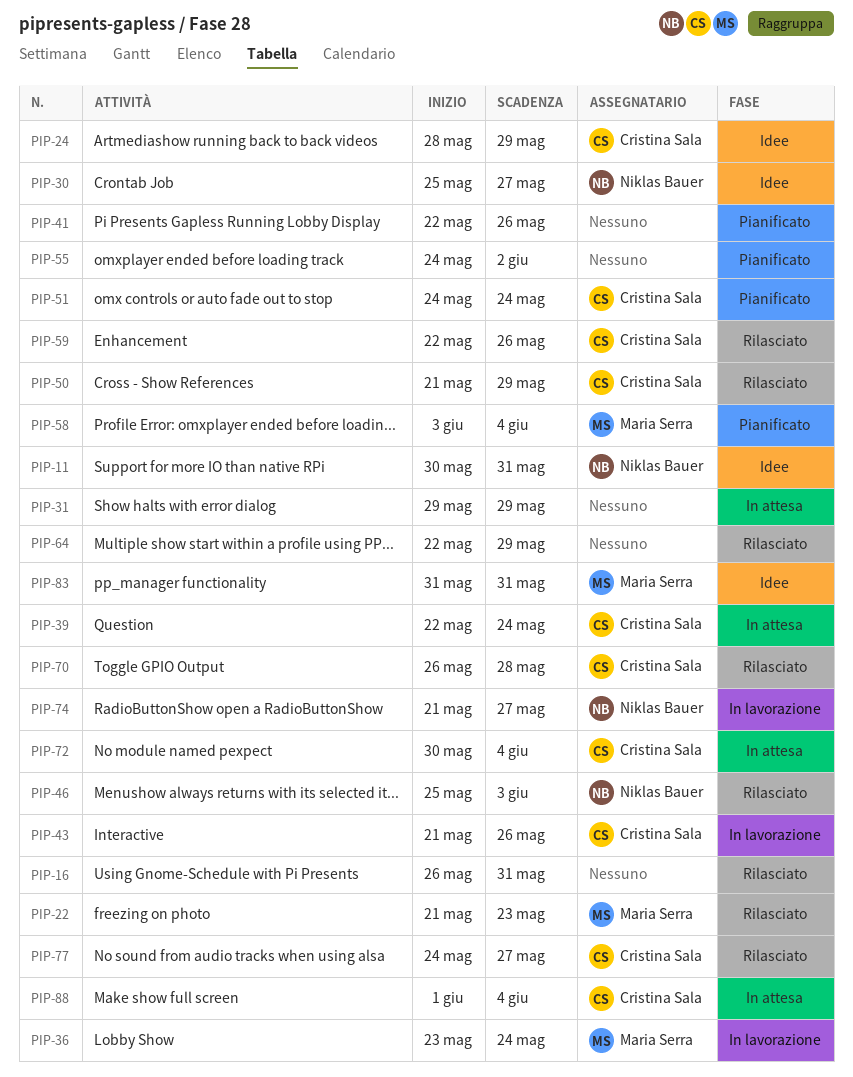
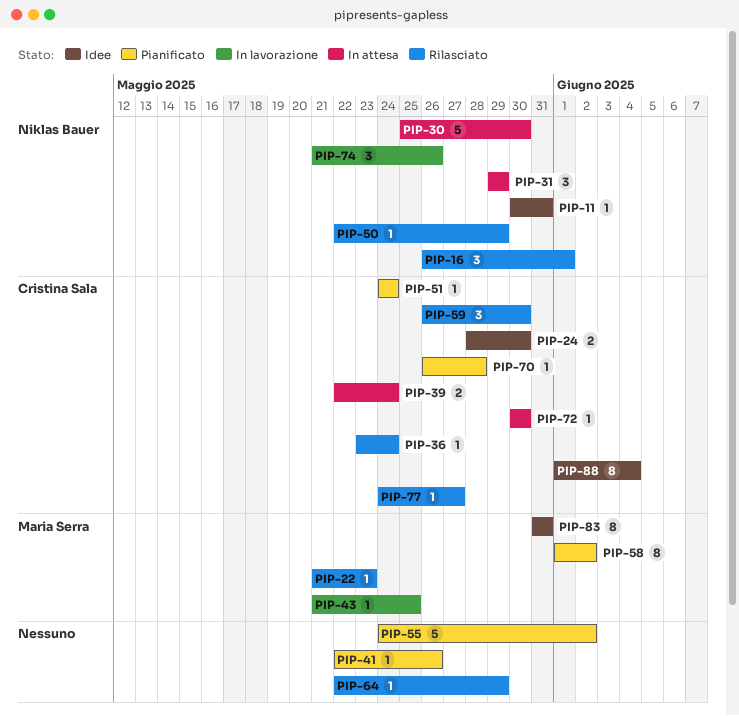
PIP-16, owner: none -> Niklas Bauer
PIP-16, due: May 31 -> Jun 1
PIP-24, due: May 29 -> May 30
PIP-30, status: Idee -> In attesa
PIP-30, due: May 27 -> May 30
PIP-31, owner: none -> Niklas Bauer
PIP-36, status: In lavorazione -> Rilasciato
PIP-36, owner: Maria Serra -> Cristina Sala
PIP-43, owner: Cristina Sala -> Maria Serra
PIP-43, due: May 26 -> May 25
PIP-46: present -> none
PIP-50, owner: Cristina Sala -> Niklas Bauer
PIP-50, start: May 21 -> May 22
PIP-58, start: Jun 3 -> Jun 1
PIP-58, due: Jun 4 -> Jun 2
PIP-59, start: May 22 -> May 26
PIP-59, due: May 26 -> May 30
PIP-70, status: Rilasciato -> Pianificato
PIP-72, due: Jun 4 -> May 30
PIP-74, due: May 27 -> May 26
PIP-88, status: In attesa -> Idee

